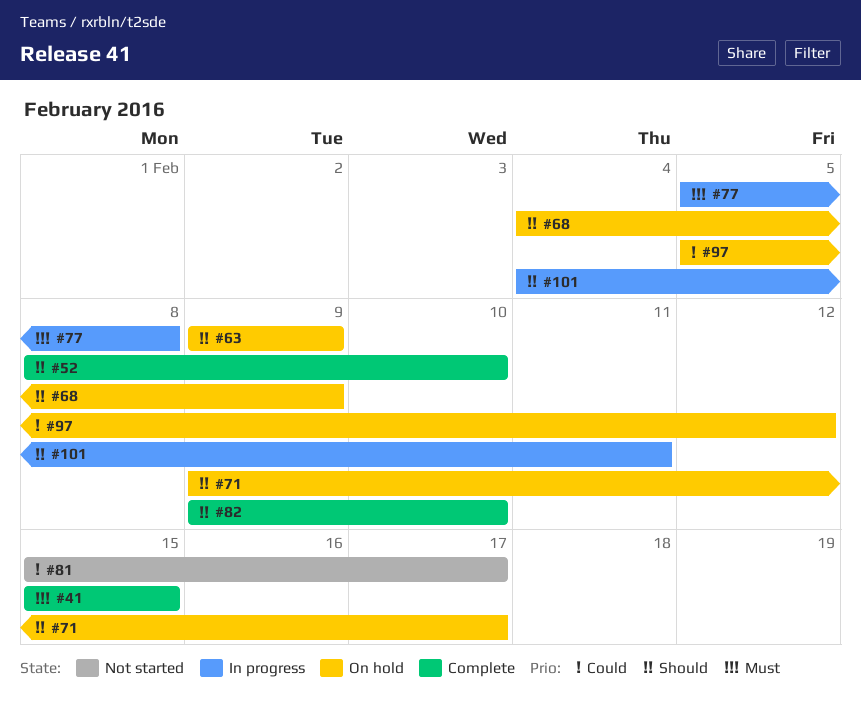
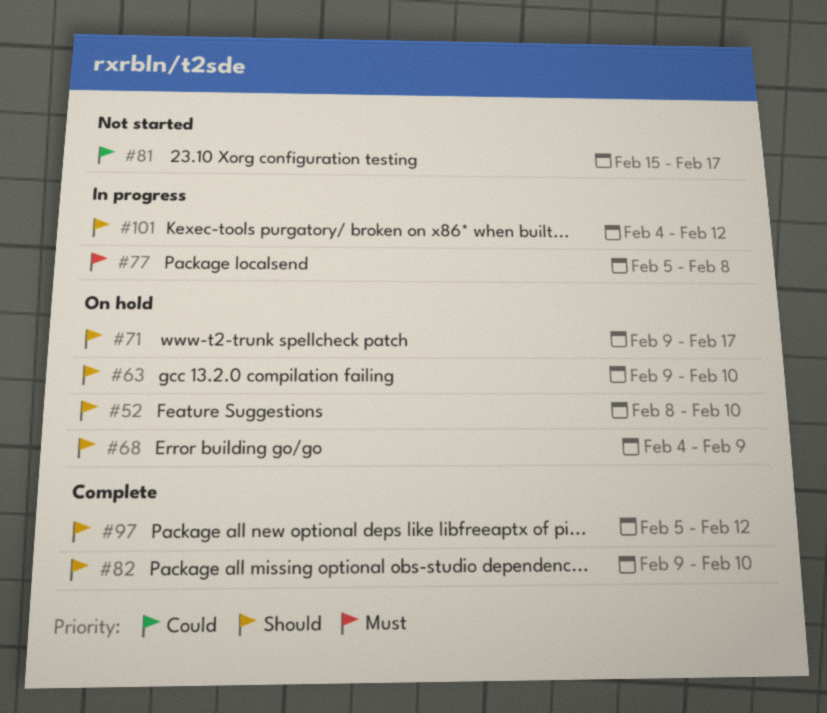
#41: present -> none
#52, status: Complete -> On hold
#63, due: Feb 9 -> Feb 10
#97, status: On hold -> Complete
#97, priority: Could -> Should
#101, due: Feb 11 -> Feb 12

